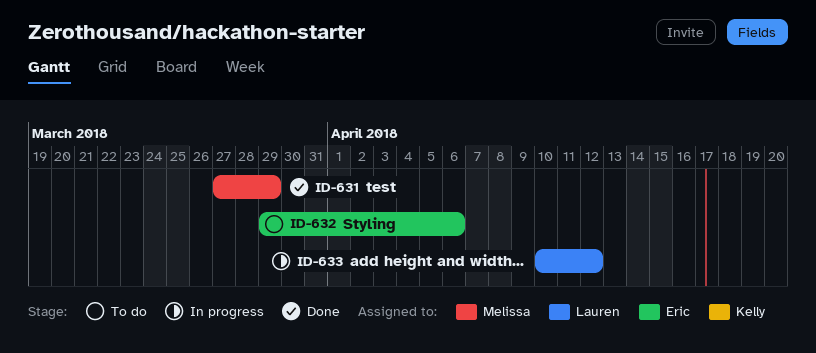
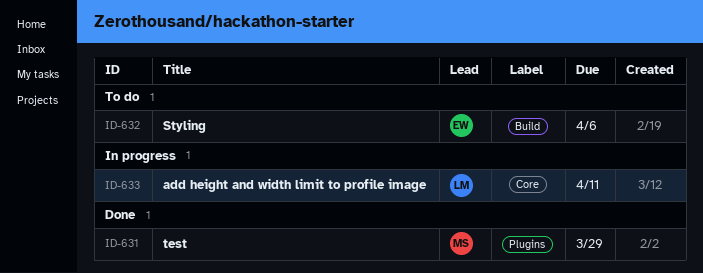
ID-633, due: Apr 12 -> Apr 11

